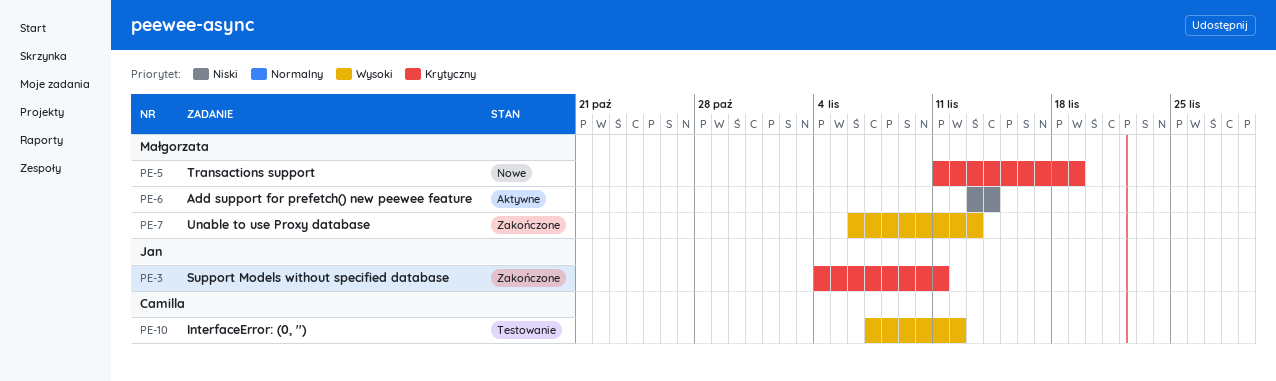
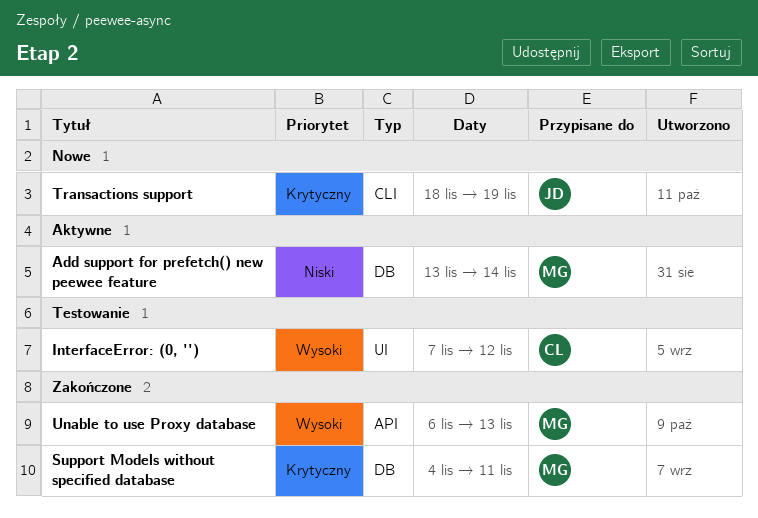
Support Models without specified database, owner: Jan -> Małgorzata
Transactions support, owner: Małgorzata -> Jan
Transactions support, start: Nov 11 -> Nov 18

